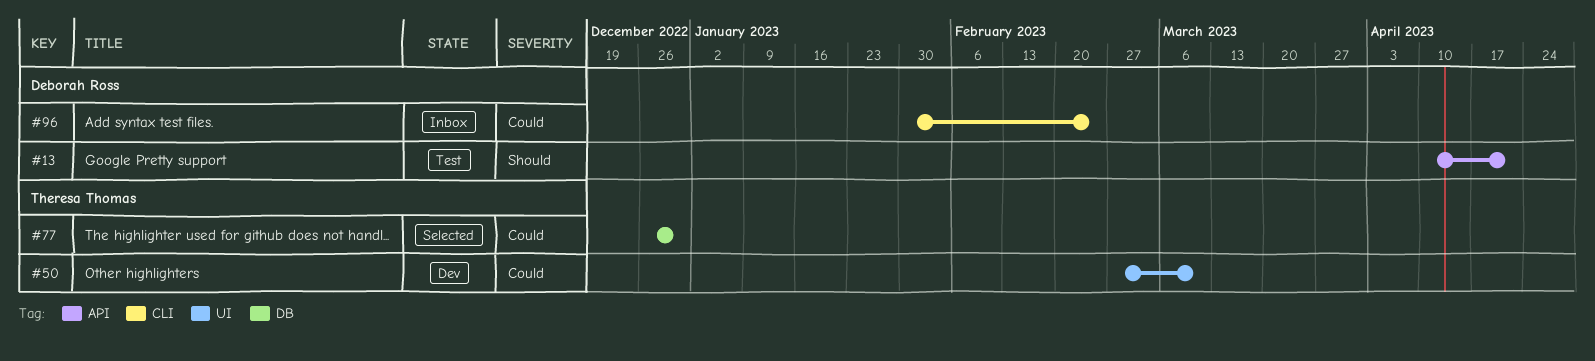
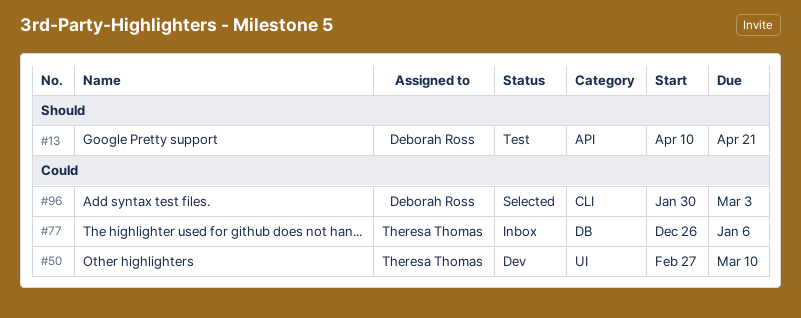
#77, status: Selected -> Inbox
#77, due: Dec 30 -> Jan 6
#96, status: Inbox -> Selected
#96, due: Feb 24 -> Mar 3

